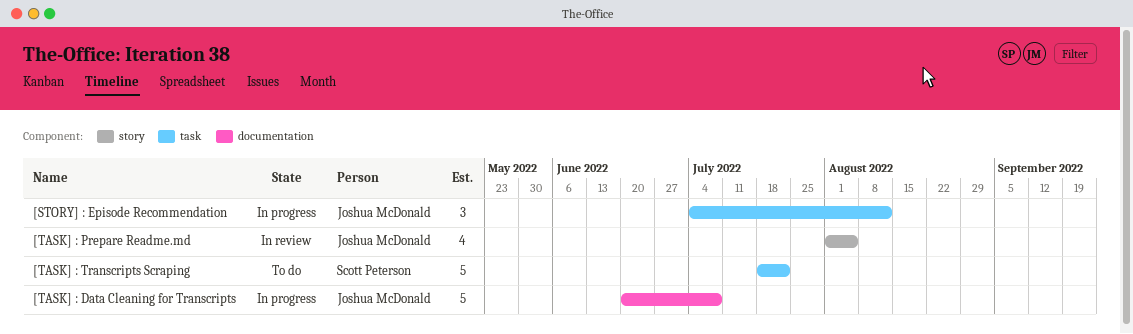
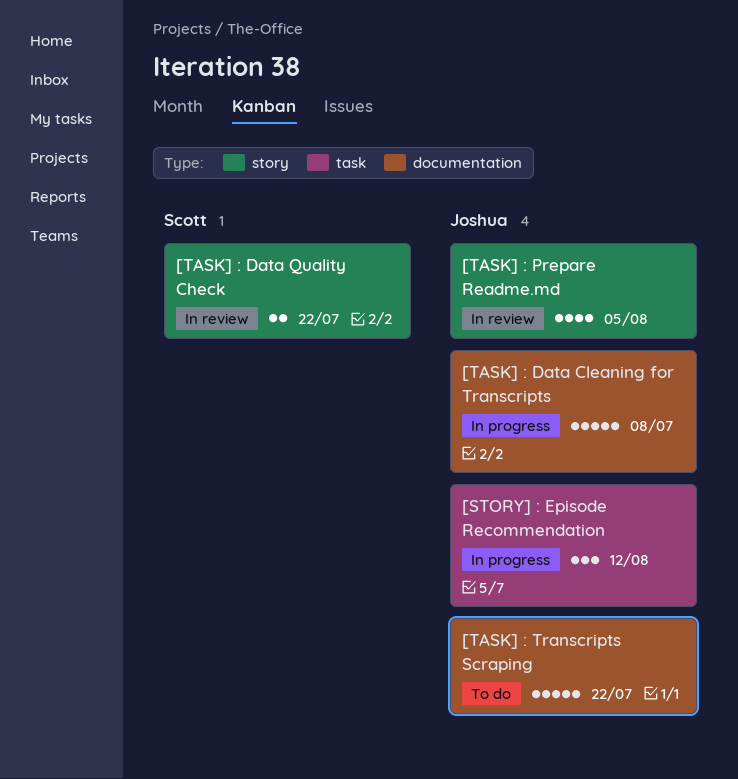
[TASK] : Data Quality Check: none -> present
[TASK] : Transcripts Scraping, owner: Scott Peterson -> Joshua McDonald
[TASK] : Transcripts Scraping, label: task -> documentation

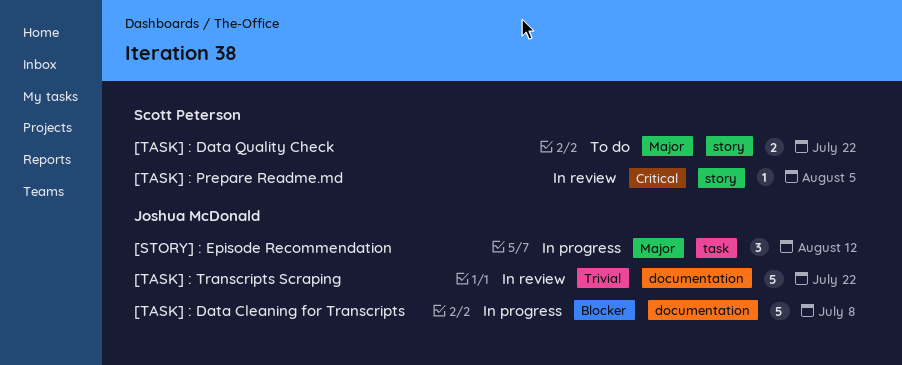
[TASK] : Data Quality Check, status: In review -> To do
[TASK] : Prepare Readme.md, owner: Joshua McDonald -> Scott Peterson
[TASK] : Prepare Readme.md, estimate: 4 -> 1
[TASK] : Transcripts Scraping, status: To do -> In review

